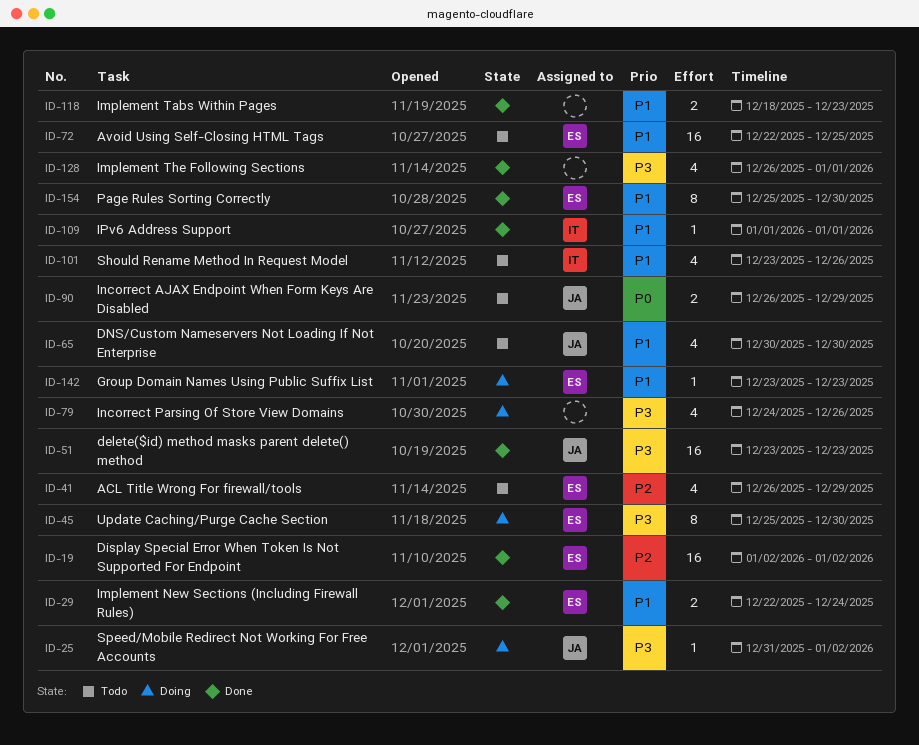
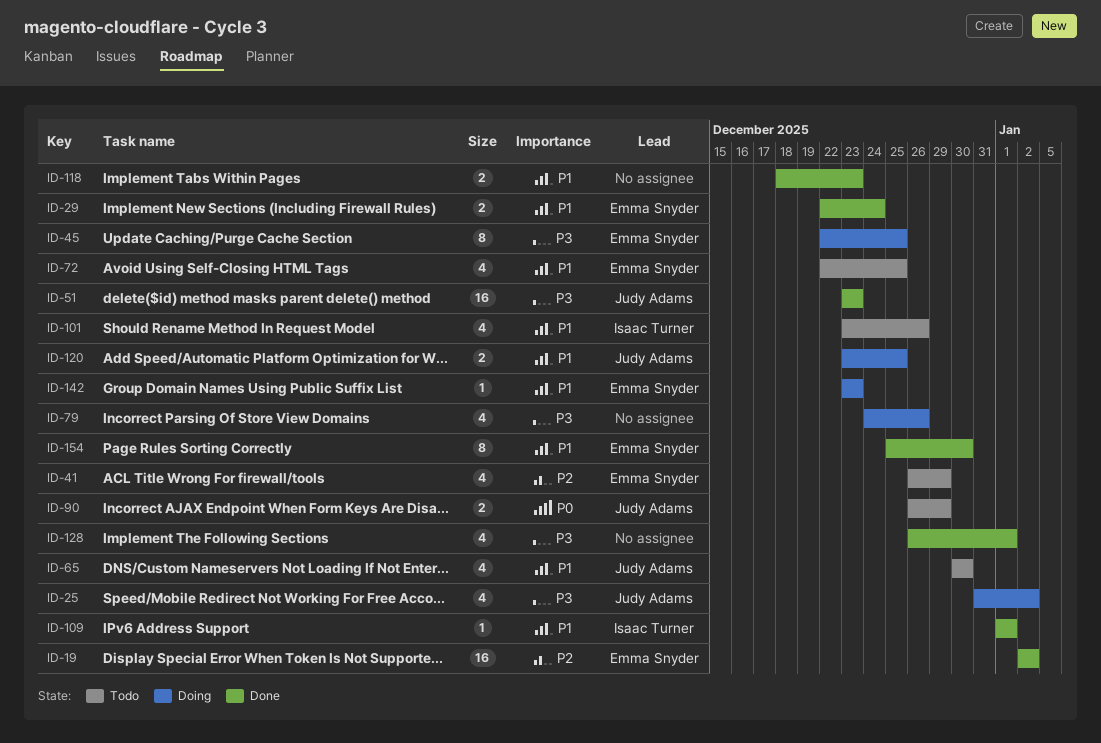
ID-25, estimate: 1 -> 4
ID-45, start: Dec 25 -> Dec 22
ID-45, due: Dec 30 -> Dec 25
ID-72, estimate: 16 -> 4
ID-120: none -> present

